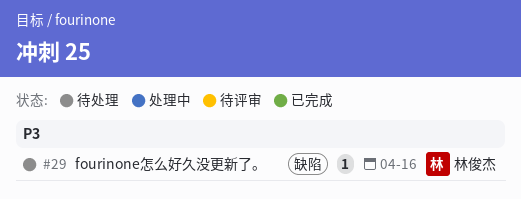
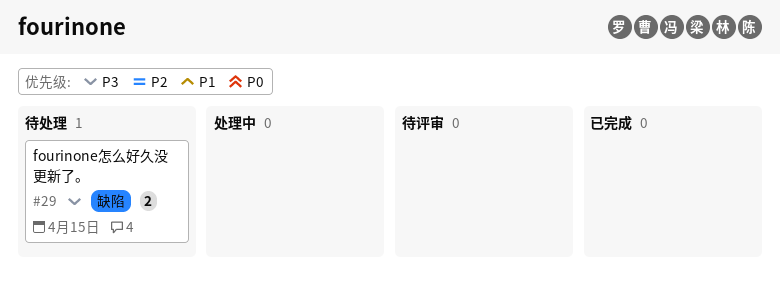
#29, estimate: 1 -> 2
#29, due: Apr 16 -> Apr 15

